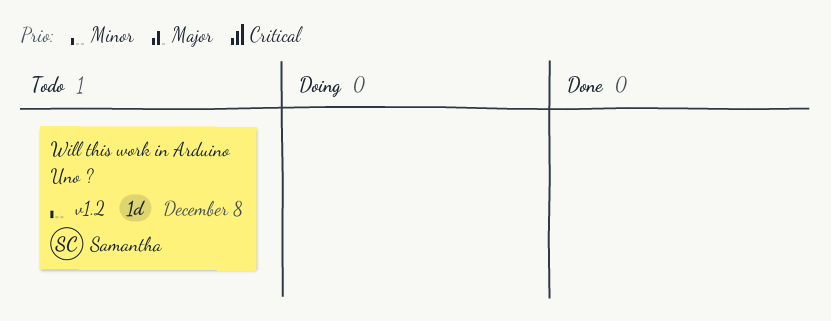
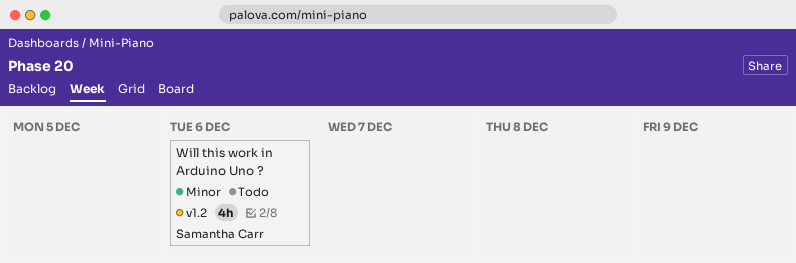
Will this work in Arduino Uno ?, estimate: 1d -> 4h
Will this work in Arduino Uno ?, due: Dec 8 -> Dec 6

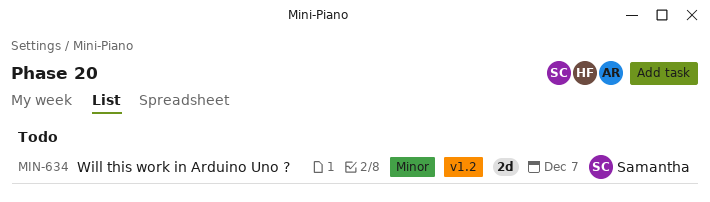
Will this work in Arduino Uno ?, estimate: 4h -> 2d
Will this work in Arduino Uno ?, due: Dec 6 -> Dec 7

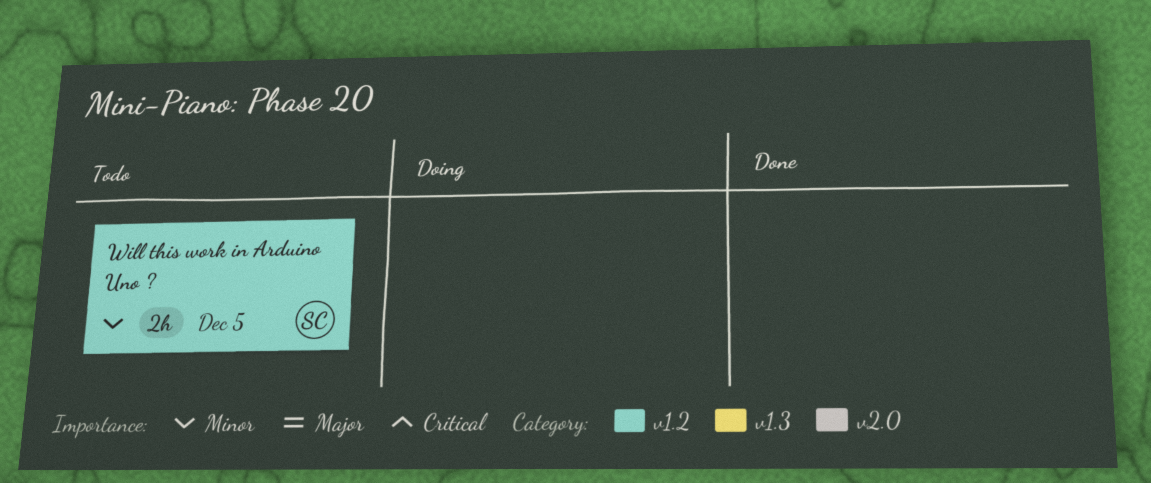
Will this work in Arduino Uno ?, estimate: 2d -> 2h
Will this work in Arduino Uno ?, due: Dec 7 -> Dec 5

